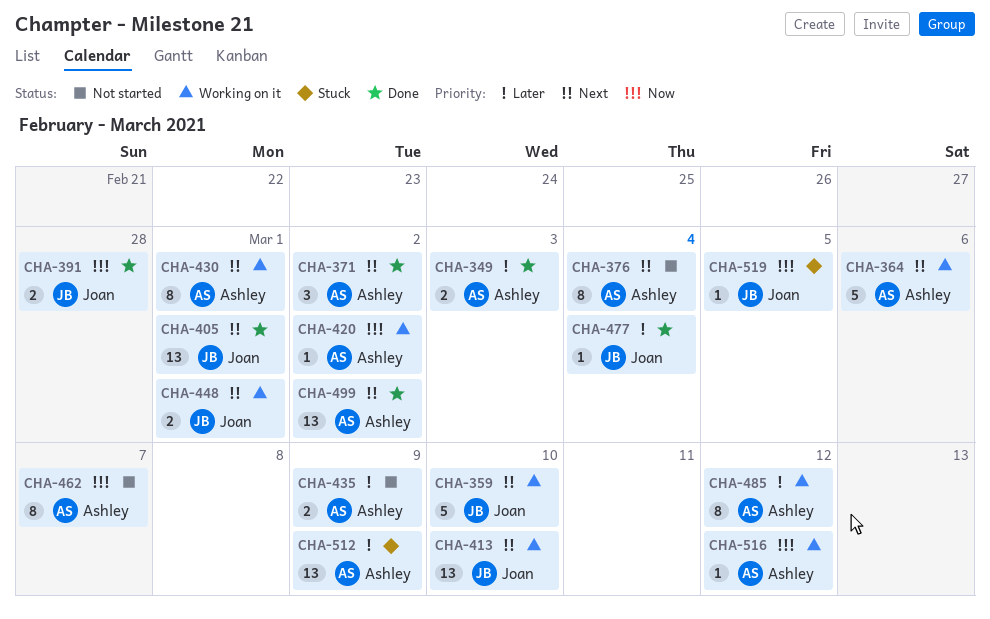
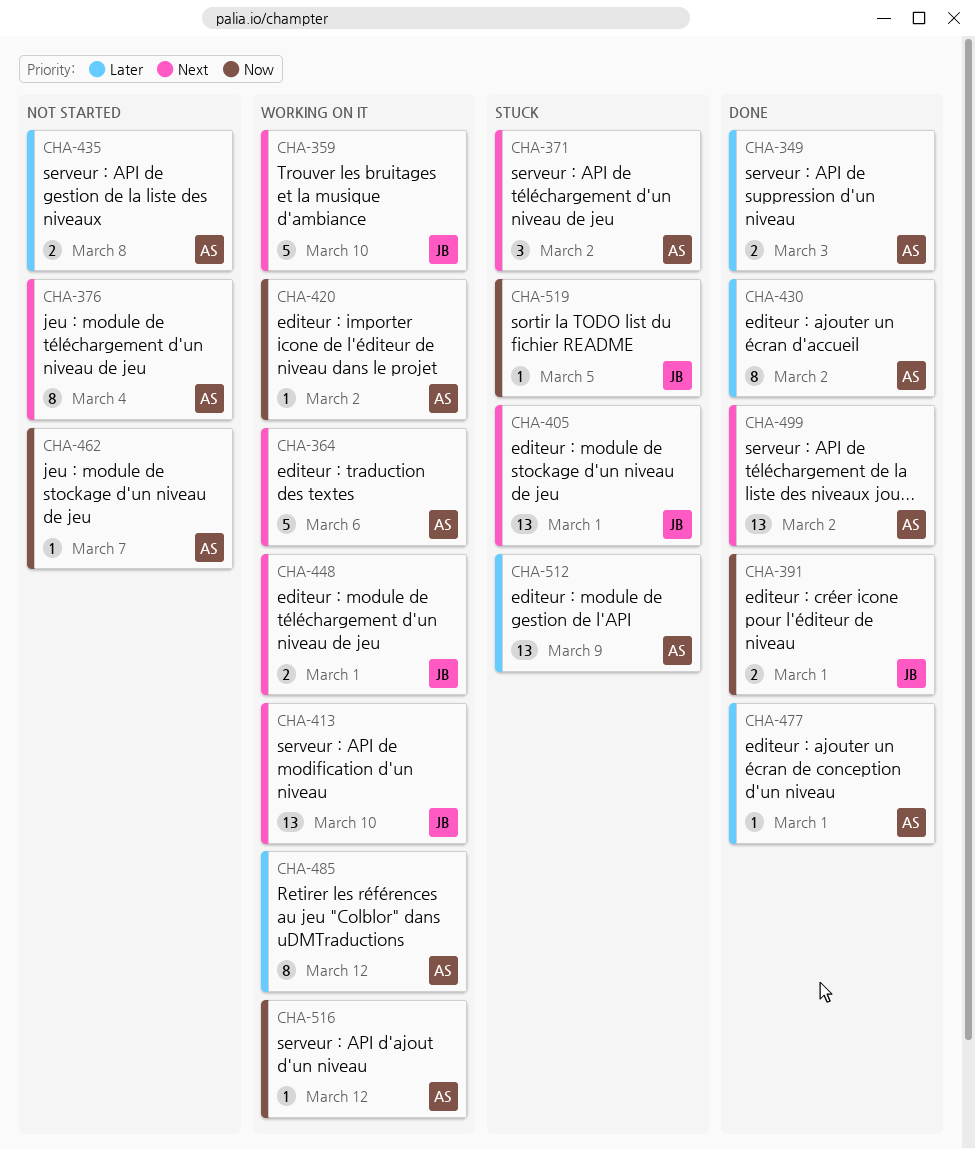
CHA-371, status: Done -> Stuck
CHA-391, due: Feb 28 -> Mar 1
CHA-405, status: Done -> Stuck
CHA-430, status: Working on it -> Done
CHA-430, priority: Next -> Later
CHA-430, due: Mar 1 -> Mar 2
CHA-435, due: Mar 9 -> Mar 8
CHA-462, estimate: 8 -> 1
CHA-477, owner: Joan -> Ashley
CHA-477, due: Mar 4 -> Mar 1

